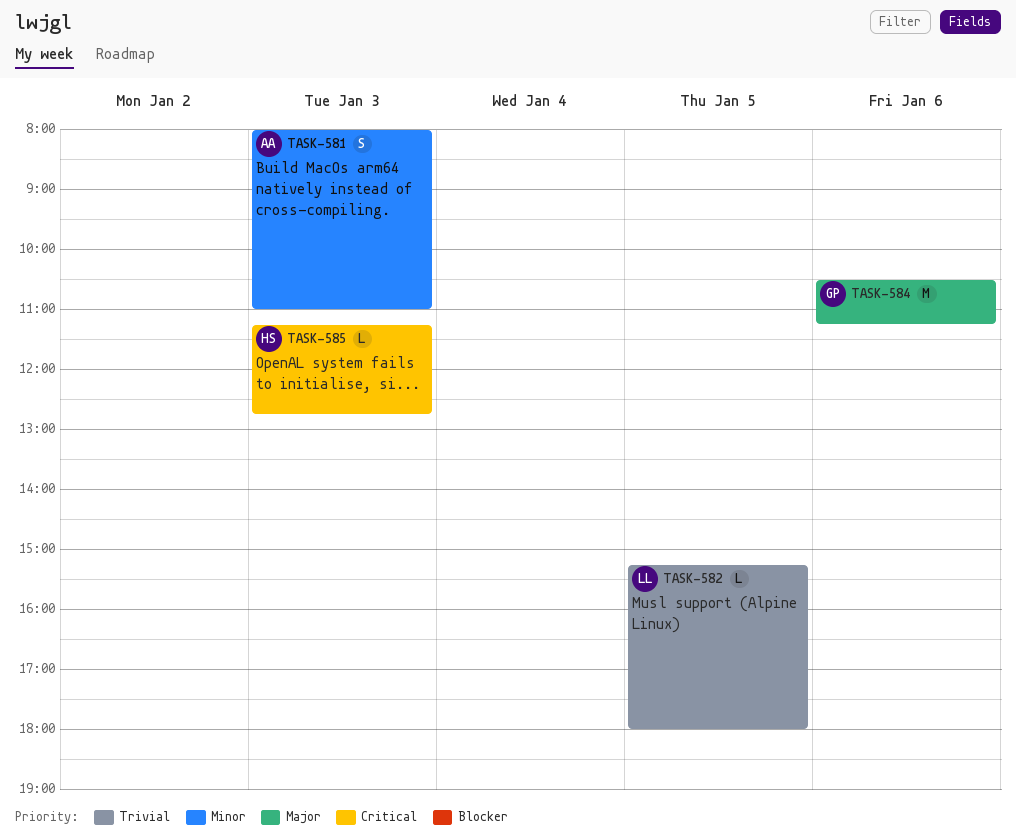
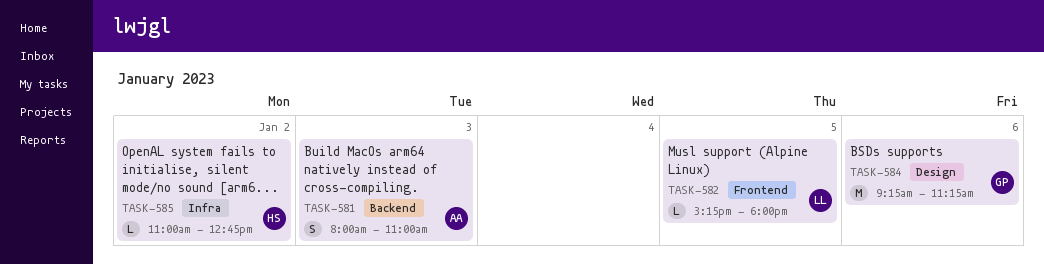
TASK-584, begins: 10:30 -> 09:15
TASK-585, day: Jan 3 -> Jan 2
TASK-585, begins: 11:15 -> 11:00

